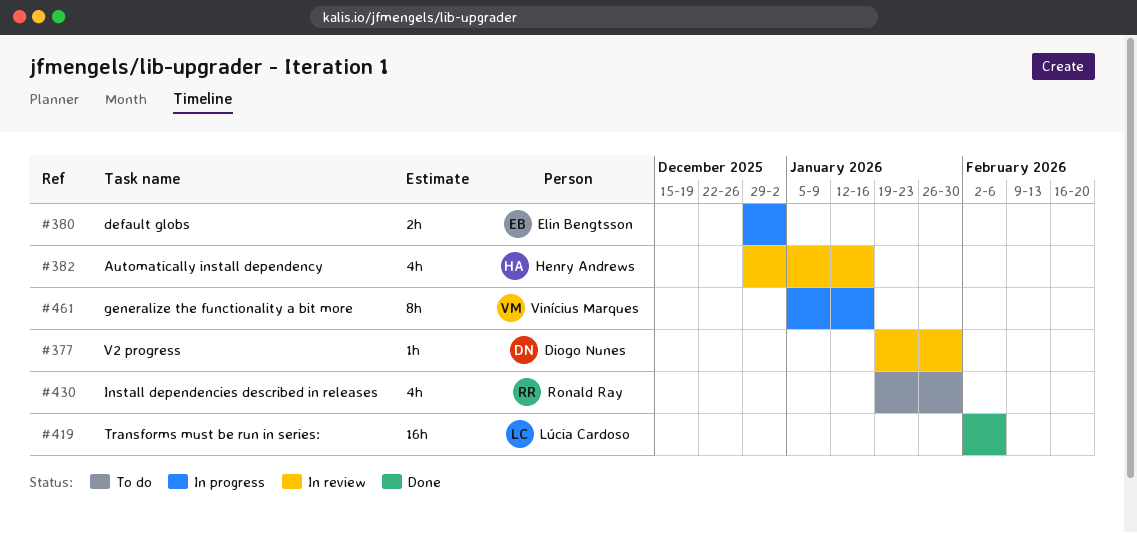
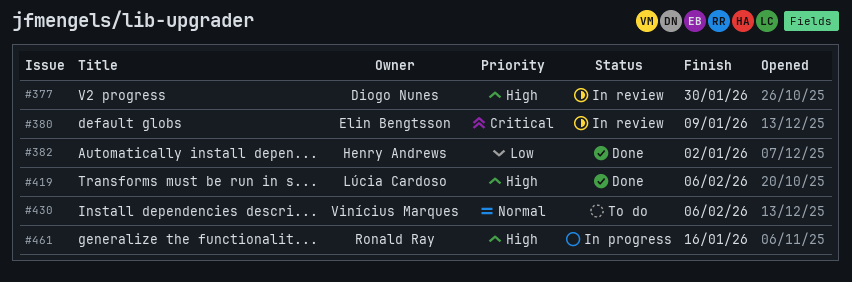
#380, status: In progress -> In review
#380, due: Jan 2 -> Jan 9
#382, status: In review -> Done
#382, due: Jan 16 -> Jan 2
#430, owner: Ronald Ray -> Vinícius Marques
#430, due: Jan 30 -> Feb 6
#461, owner: Vinícius Marques -> Ronald Ray

